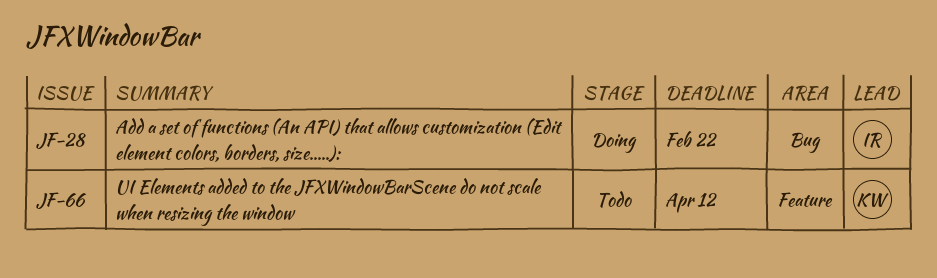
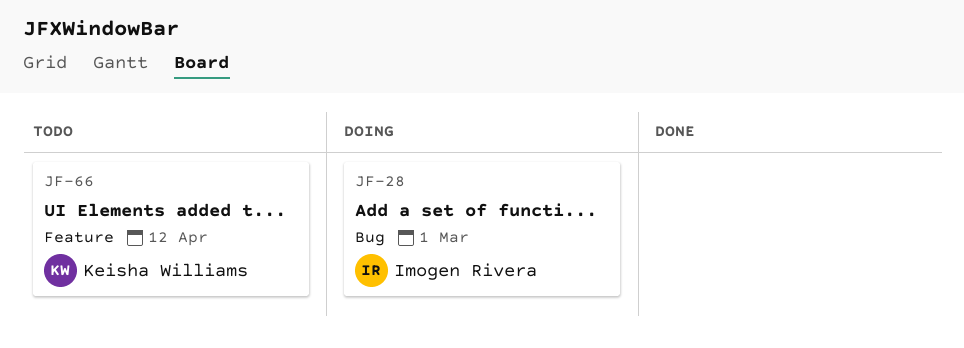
JF-28, due: Feb 22 -> Mar 1

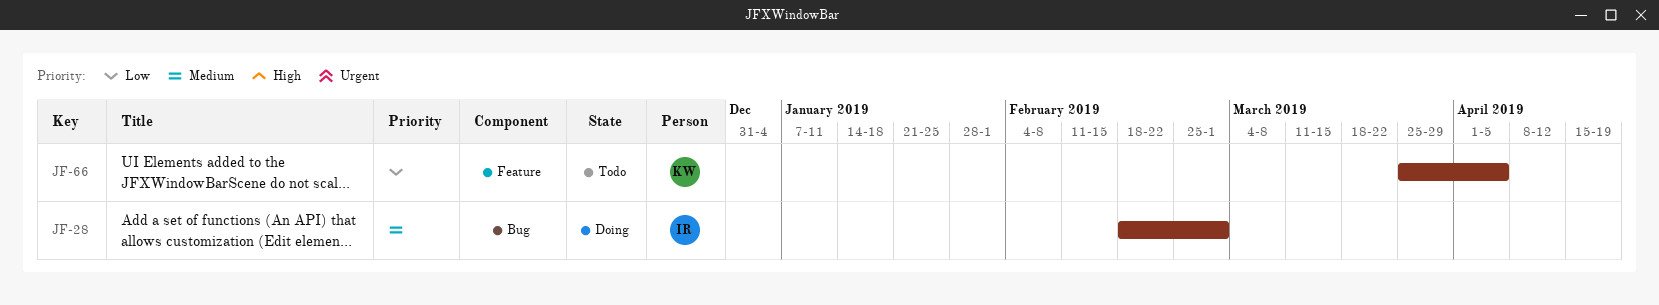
JF-66, due: Apr 12 -> Apr 5

